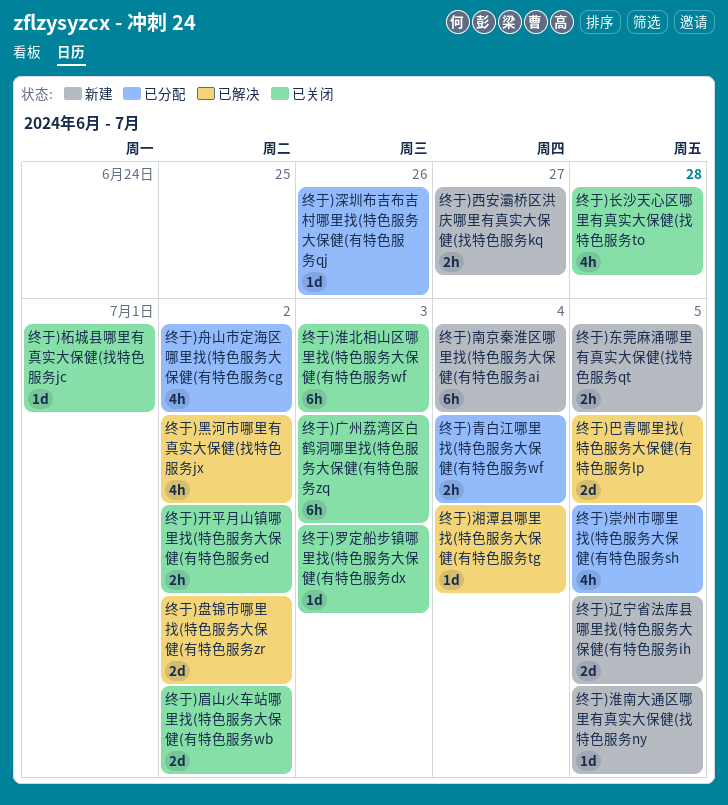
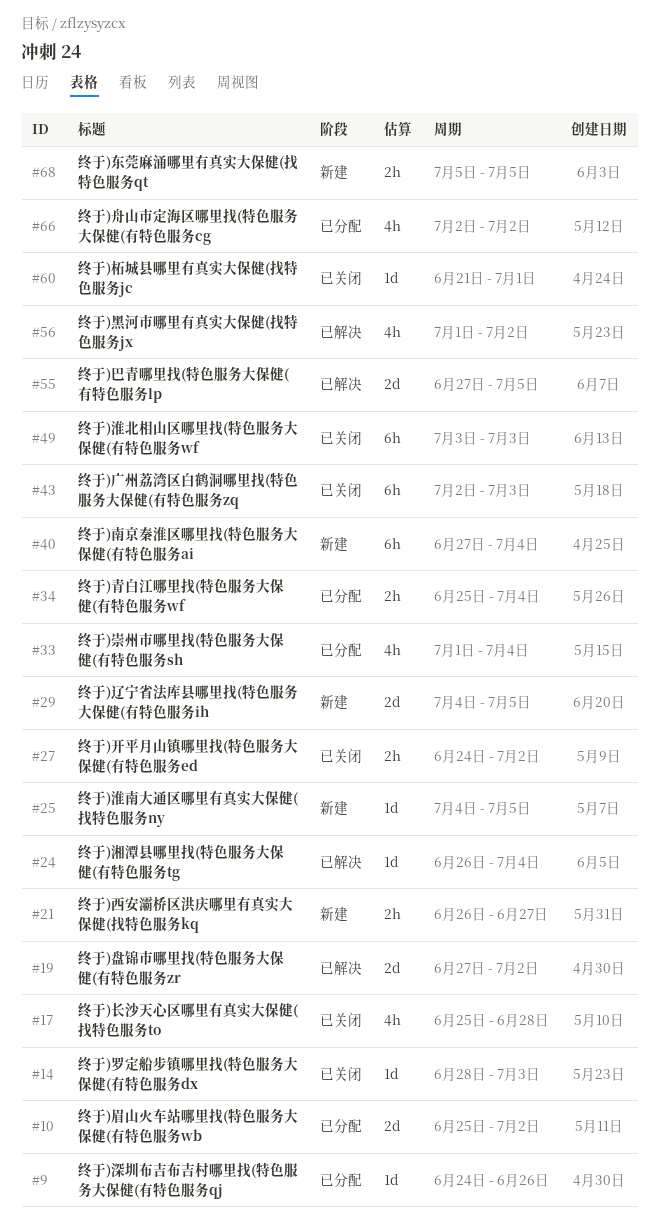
终于)崇州市哪里找(特色服务大保健(有特色服务sh, due: Jul 5 -> Jul 4
终于)眉山火车站哪里找(特色服务大保健(有特色服务wb, status: 已关闭 -> 已分配

